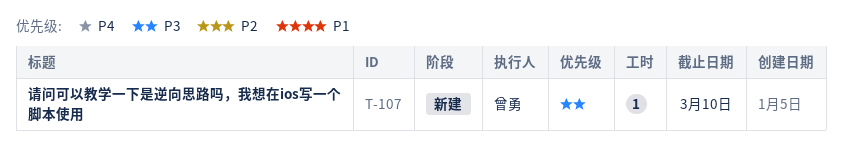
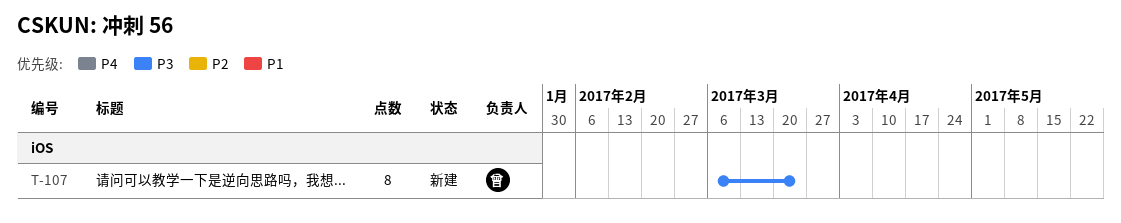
T-107, estimate: 1 -> 8
T-107, due: Mar 10 -> Mar 24

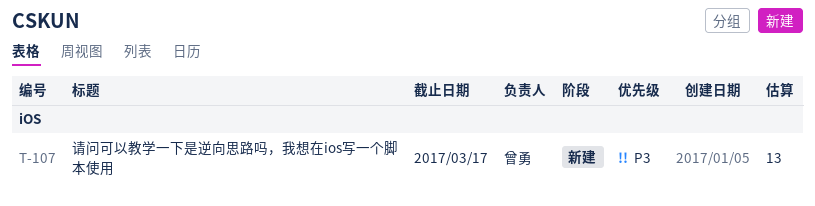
T-107, estimate: 8 -> 13
T-107, due: Mar 24 -> Mar 17

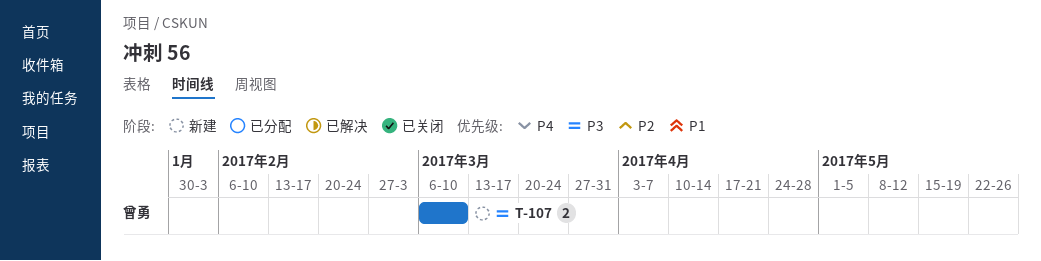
T-107, estimate: 13 -> 2
T-107, due: Mar 17 -> Mar 10

